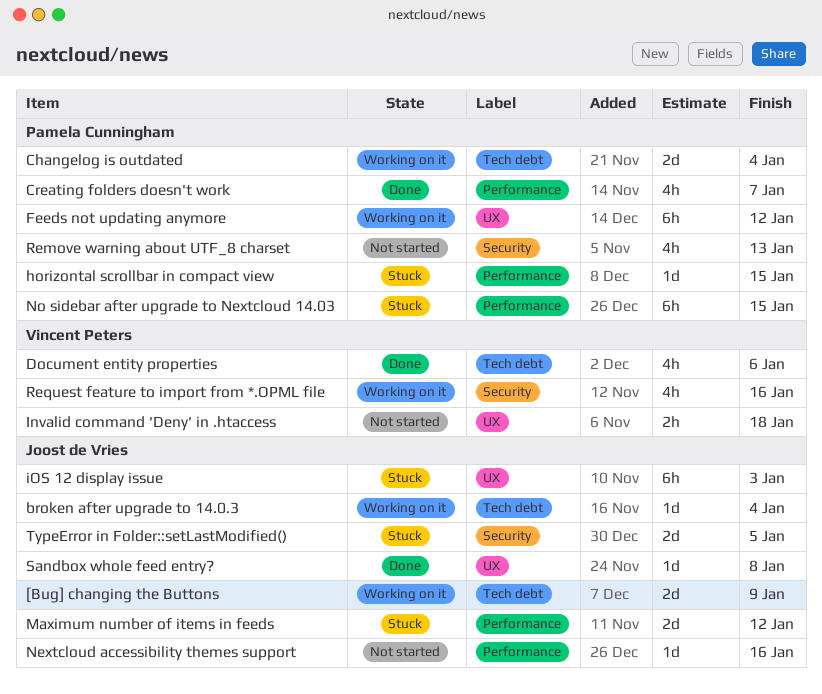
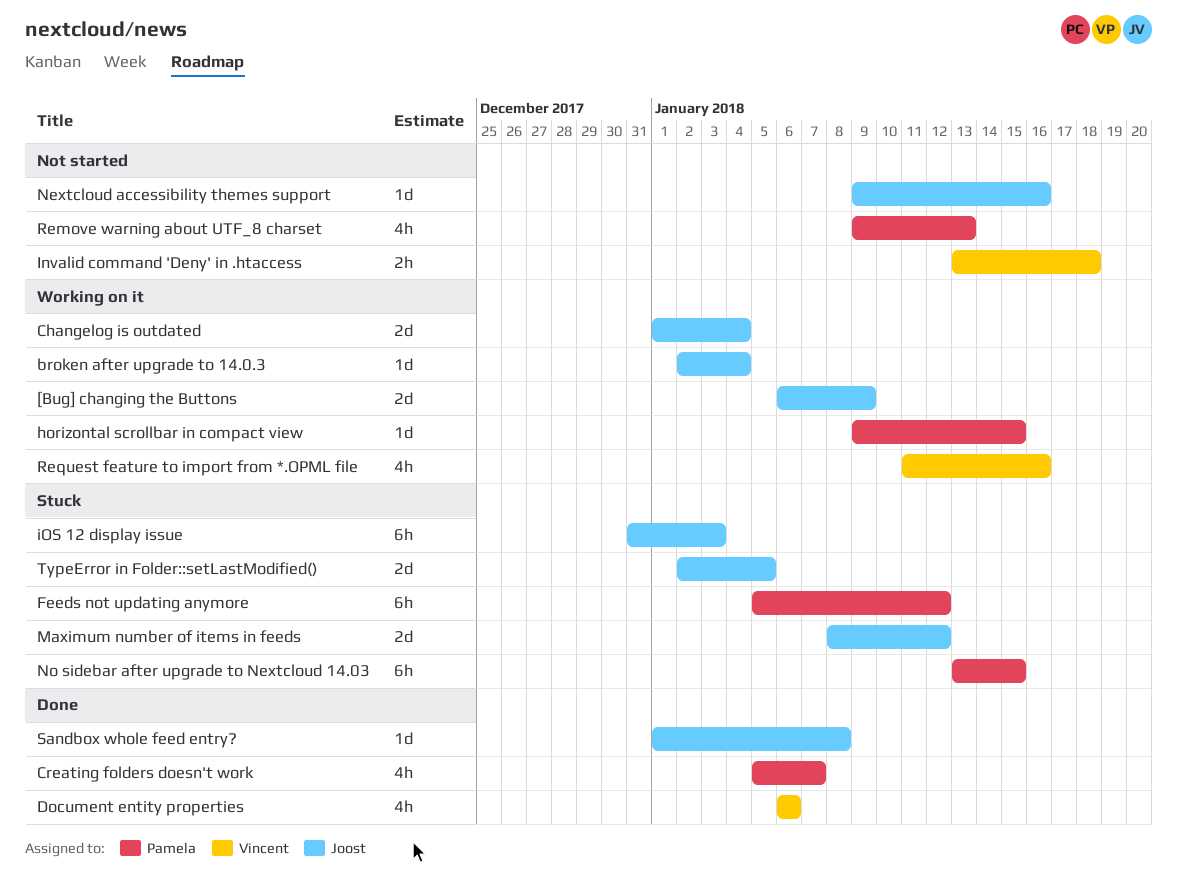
Changelog is outdated, owner: Pamela Cunningham -> Joost de Vries
Feeds not updating anymore, status: Working on it -> Stuck
horizontal scrollbar in compact view, status: Stuck -> Working on it

